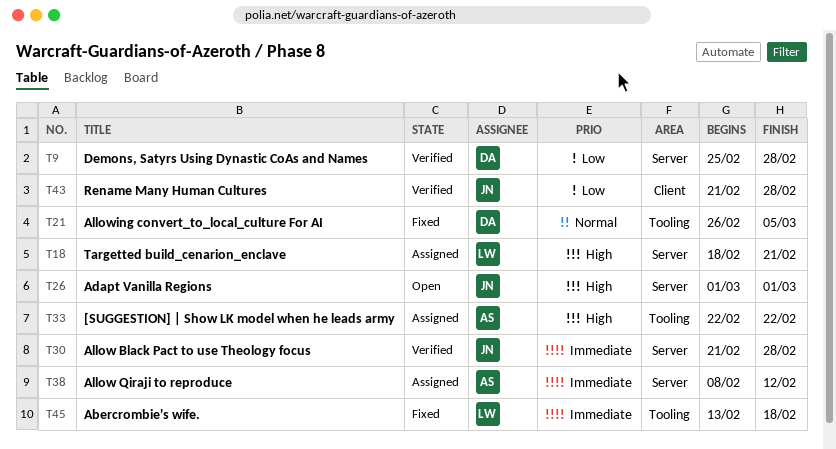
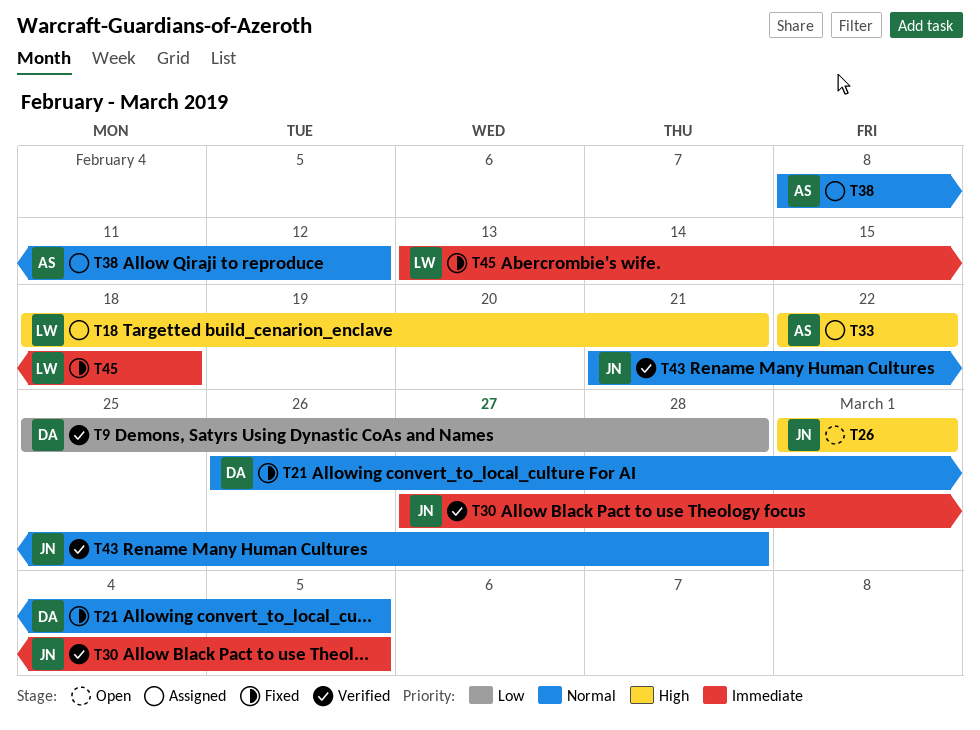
T30, start: Feb 21 -> Feb 27
T30, due: Feb 28 -> Mar 5
T38, priority: Immediate -> Normal
T43, priority: Low -> Normal

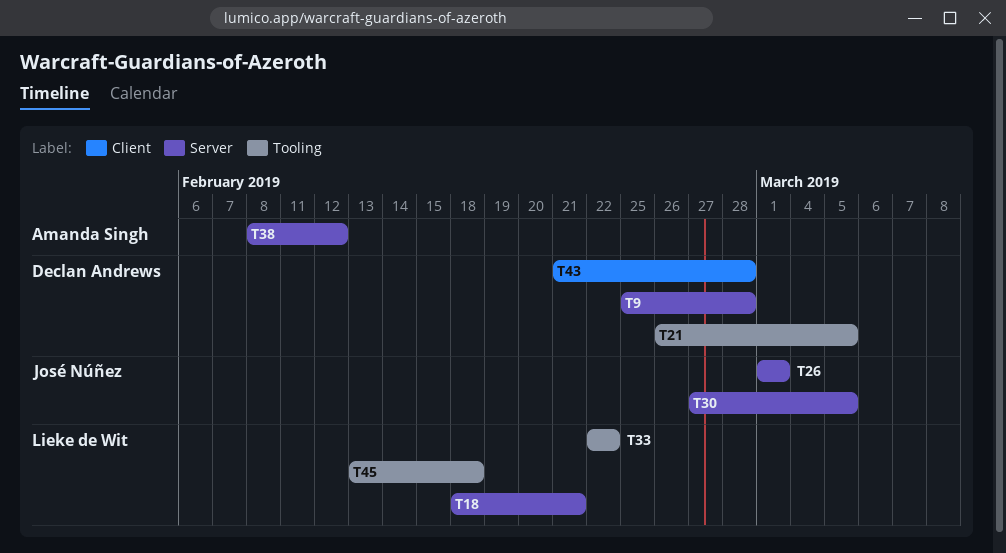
T33, owner: Amanda Singh -> Lieke de Wit
T43, owner: José Núñez -> Declan Andrews

